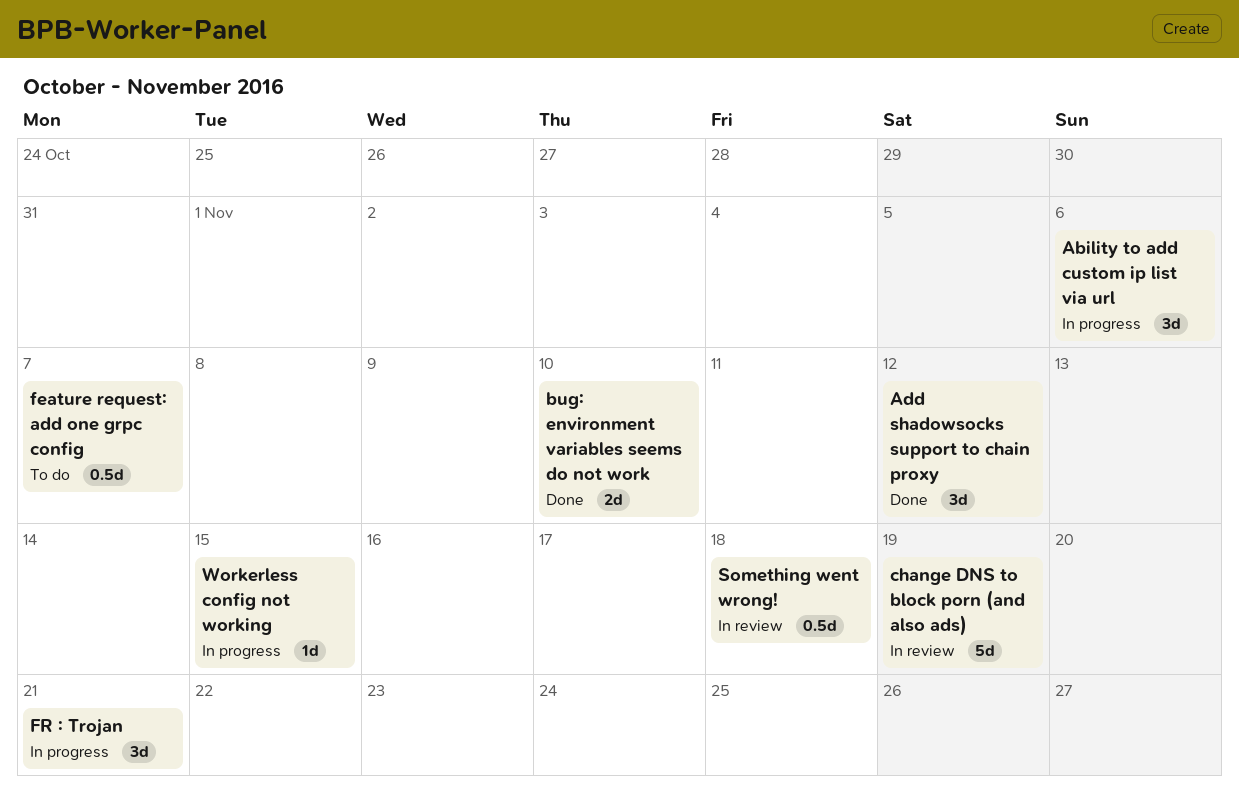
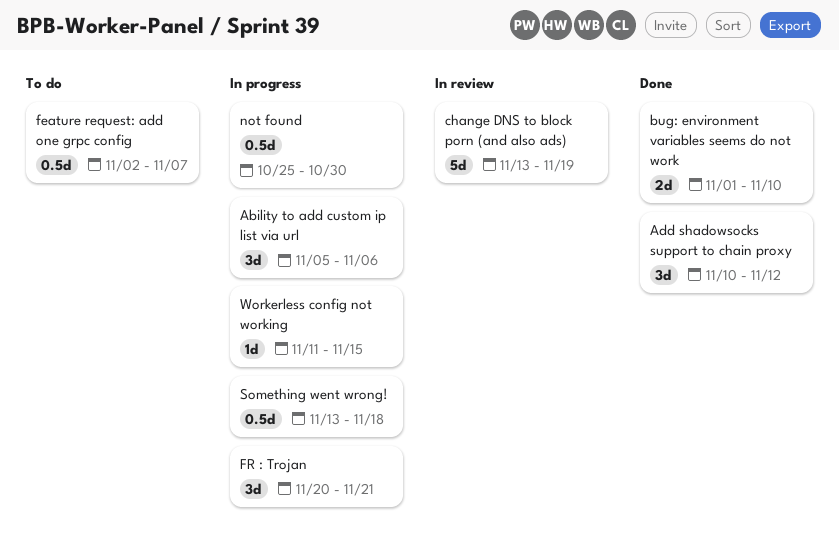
not found: none -> present
Something went wrong!, status: In review -> In progress

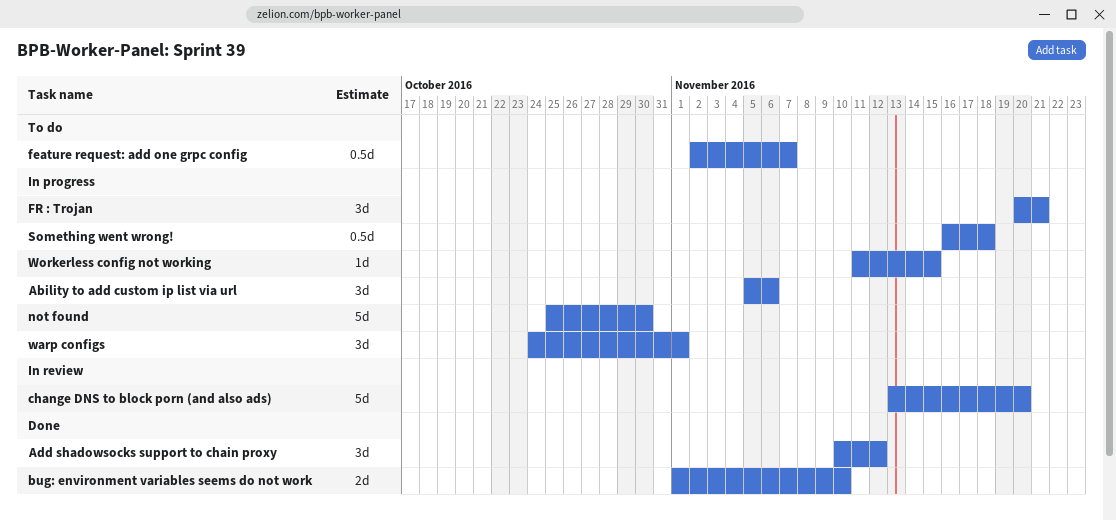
change DNS to block porn (and also ads), due: Nov 19 -> Nov 20
not found, estimate: 0.5d -> 5d
Something went wrong!, start: Nov 13 -> Nov 16
warp configs: none -> present

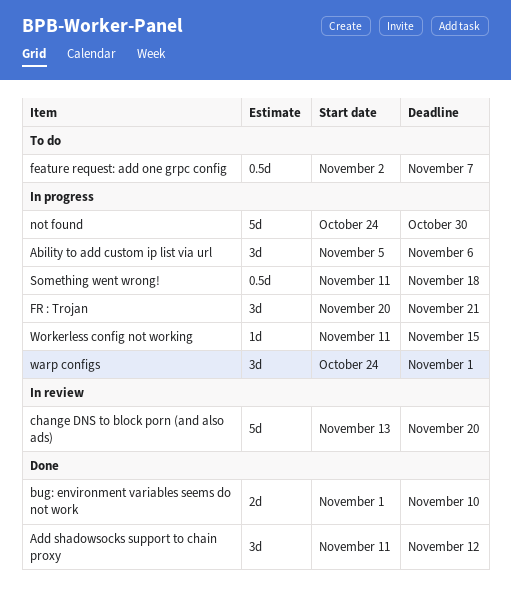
Add shadowsocks support to chain proxy, start: Nov 10 -> Nov 11
not found, start: Oct 25 -> Oct 24
Something went wrong!, start: Nov 16 -> Nov 11

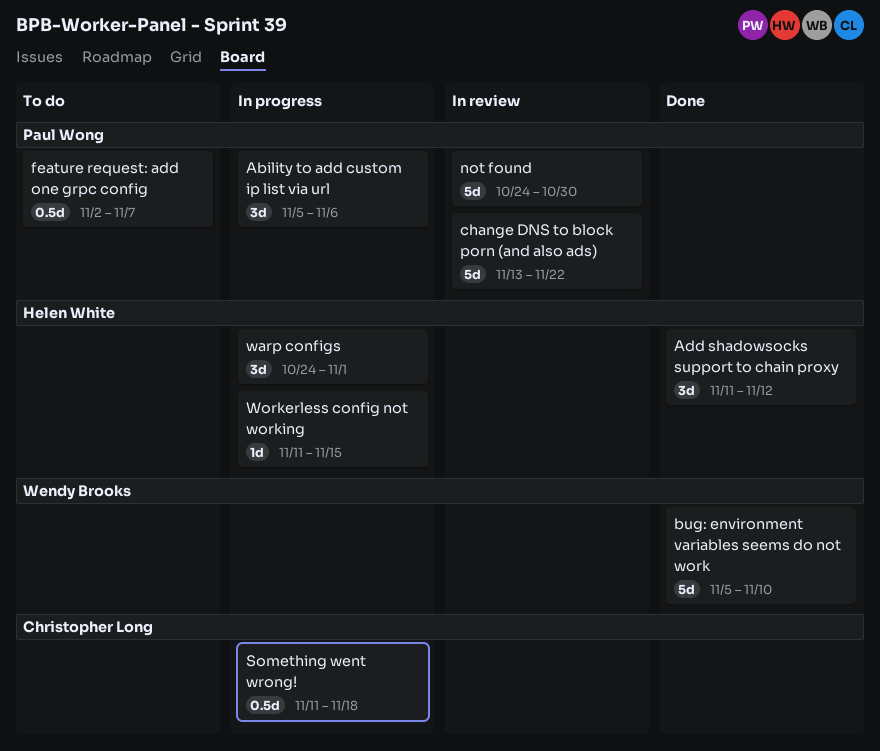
bug: environment variables seems do not work, estimate: 2d -> 5d
bug: environment variables seems do not work, start: Nov 1 -> Nov 5
change DNS to block porn (and also ads), due: Nov 20 -> Nov 22
FR : Trojan: present -> none
not found, status: In progress -> In review

